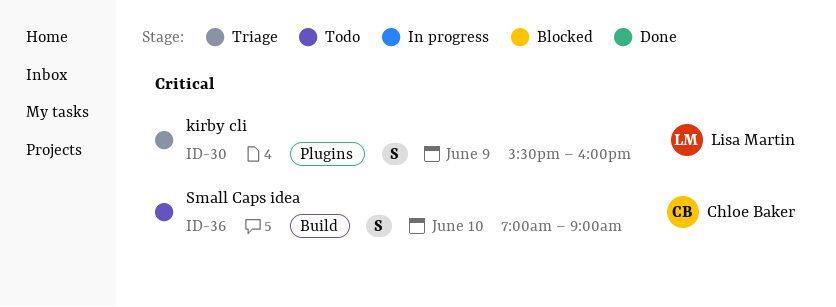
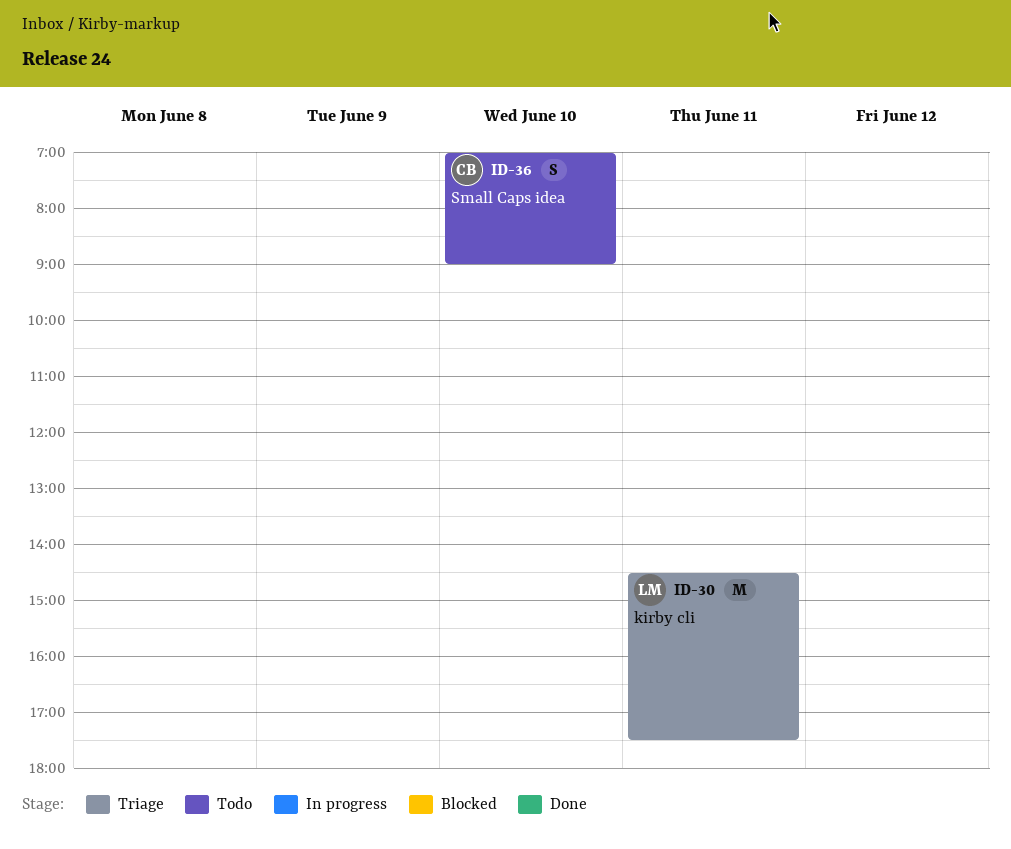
ID-30, estimate: S -> M
ID-30, day: Jun 9 -> Jun 11
ID-30, begins: 15:30 -> 14:30
ID-30, ends: 16:00 -> 17:30

